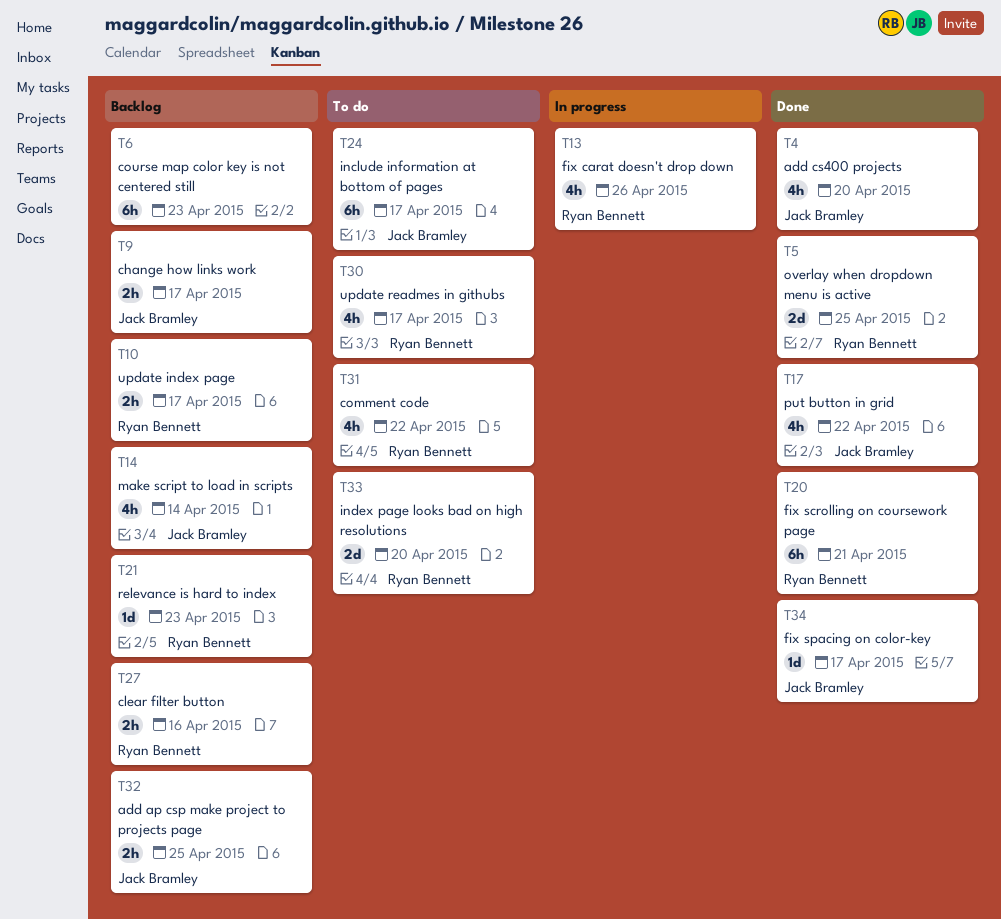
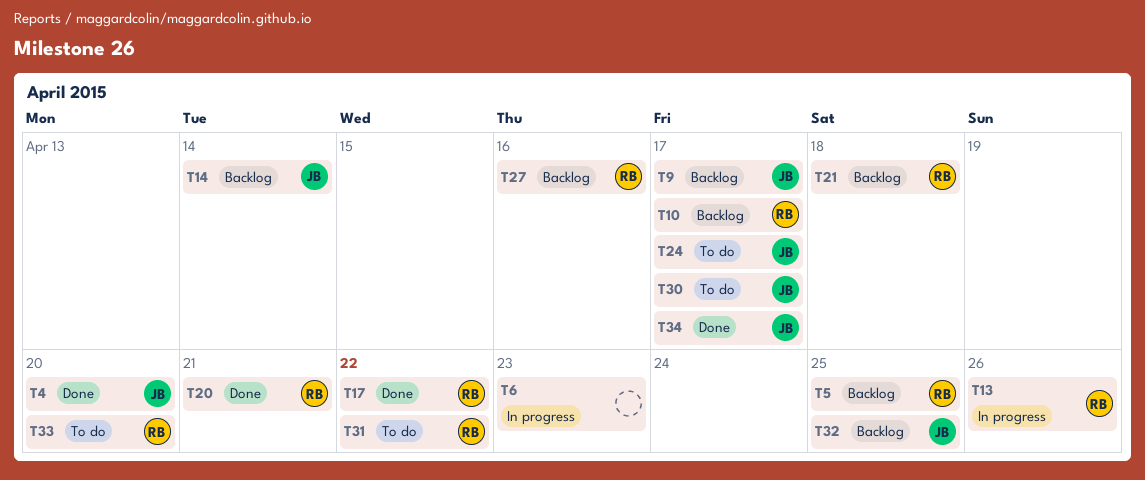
T5, status: Done -> Backlog
T6, status: Backlog -> In progress
T17, owner: Jack Bramley -> Ryan Bennett
T21, due: Apr 23 -> Apr 18
T30, owner: Ryan Bennett -> Jack Bramley

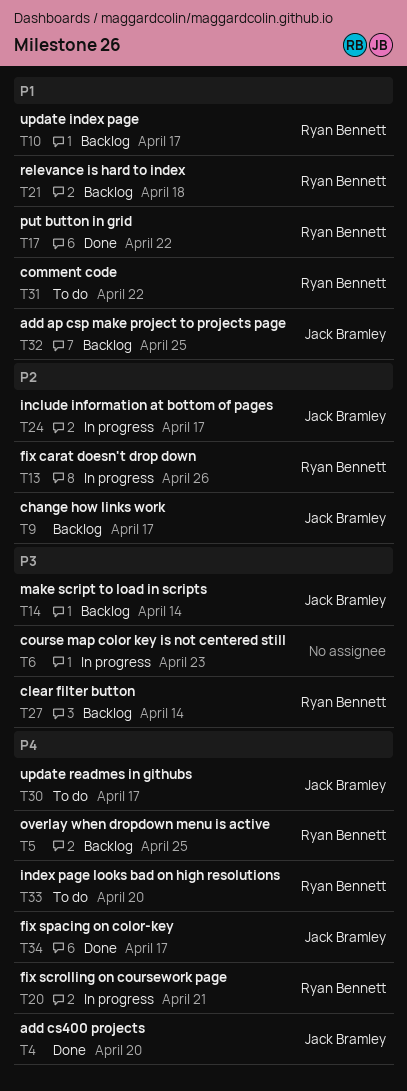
T20, status: Done -> In progress
T24, status: To do -> In progress
T27, due: Apr 16 -> Apr 14

